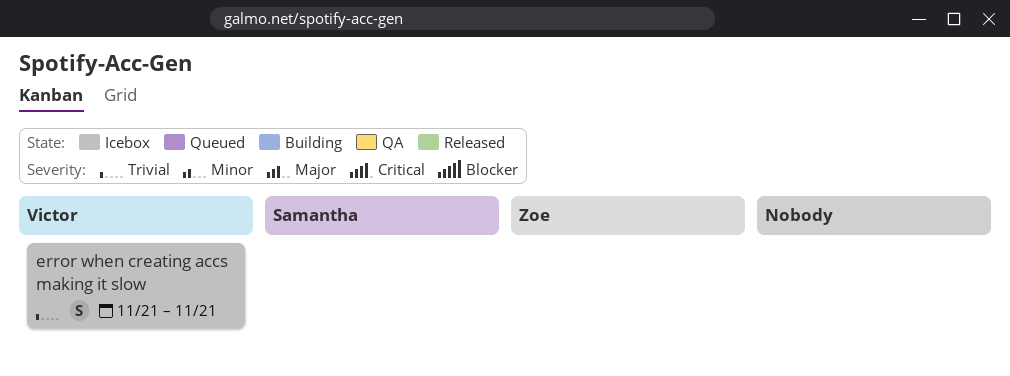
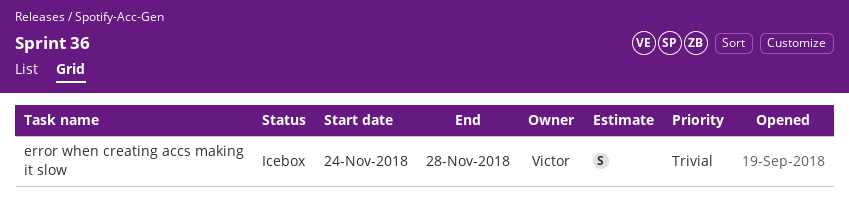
error when creating accs making it slow, start: Nov 21 -> Nov 24
error when creating accs making it slow, due: Nov 21 -> Nov 28

